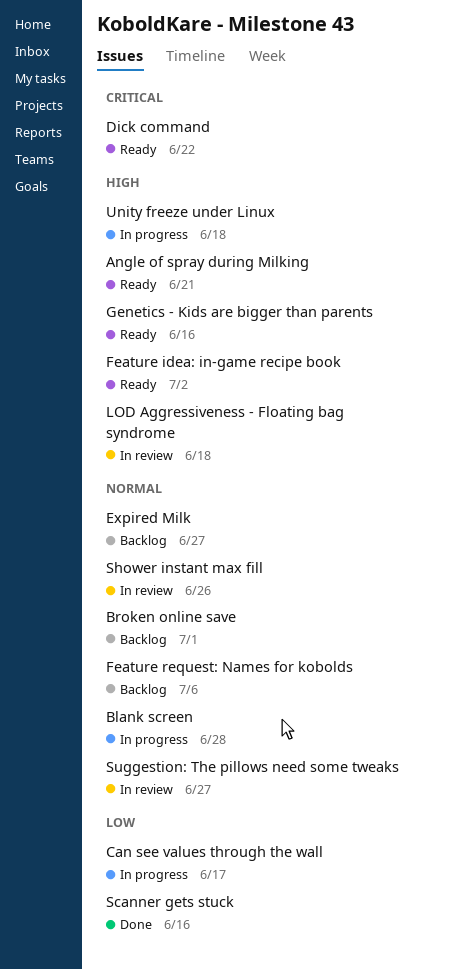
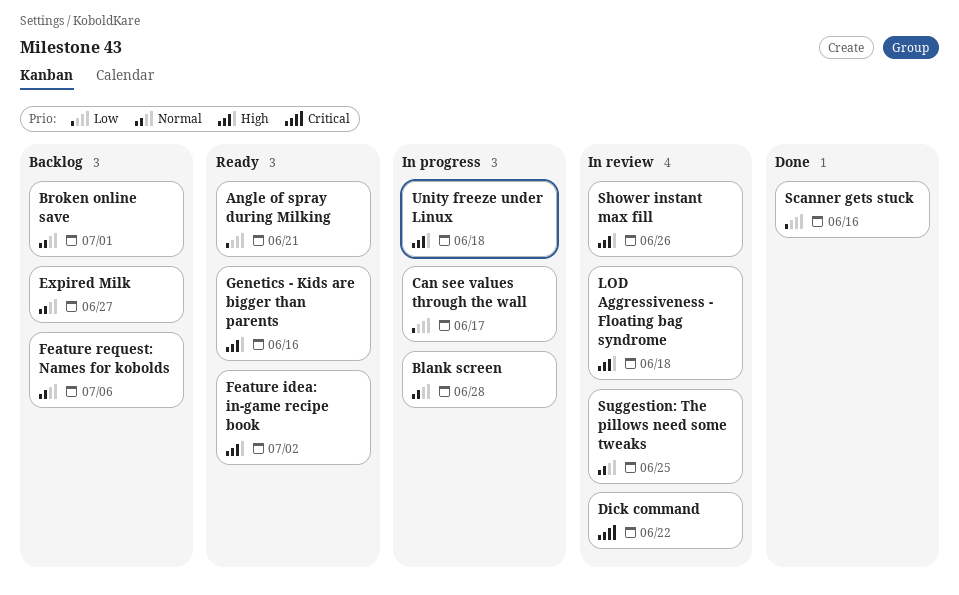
Angle of spray during Milking, priority: High -> Low
Dick command, status: Ready -> In review
Shower instant max fill, priority: Normal -> High
Suggestion: The pillows need some tweaks, due: Jun 27 -> Jun 25

